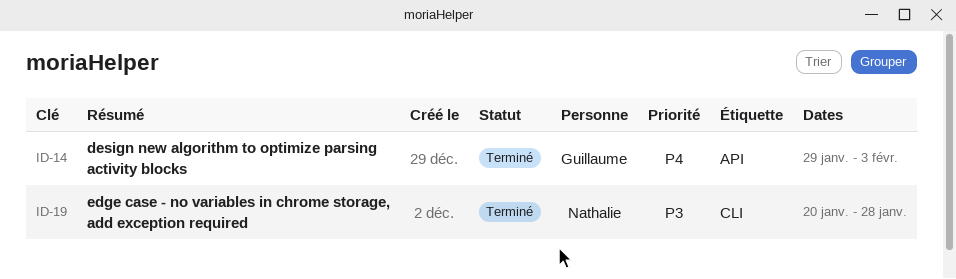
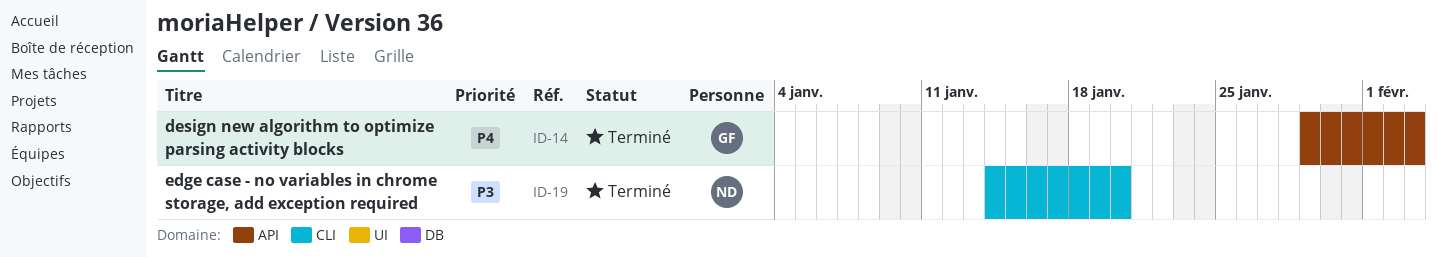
ID-19, start: Jan 20 -> Jan 14
ID-19, due: Jan 28 -> Jan 20

